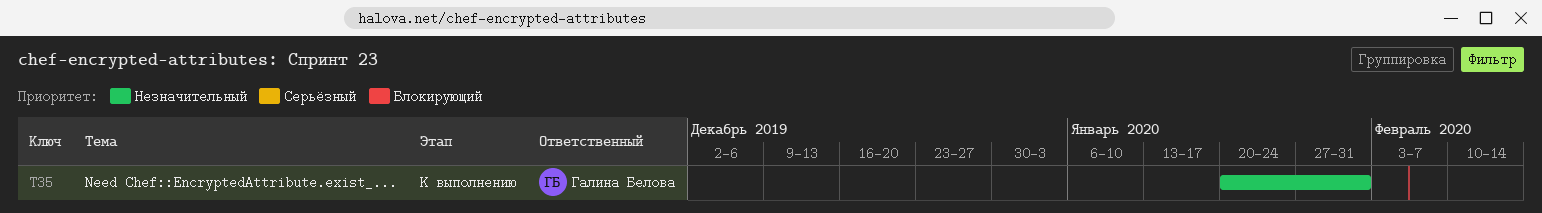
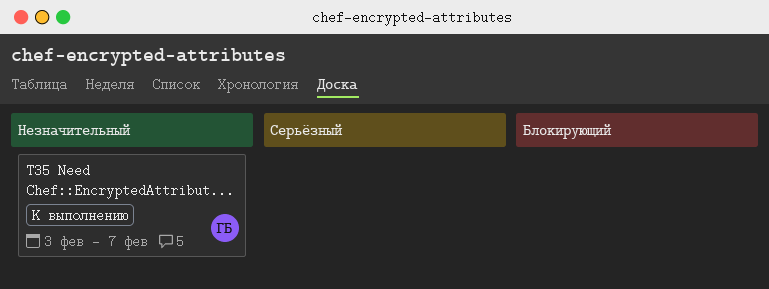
T35, start: Jan 20 -> Feb 3
T35, due: Jan 31 -> Feb 7

